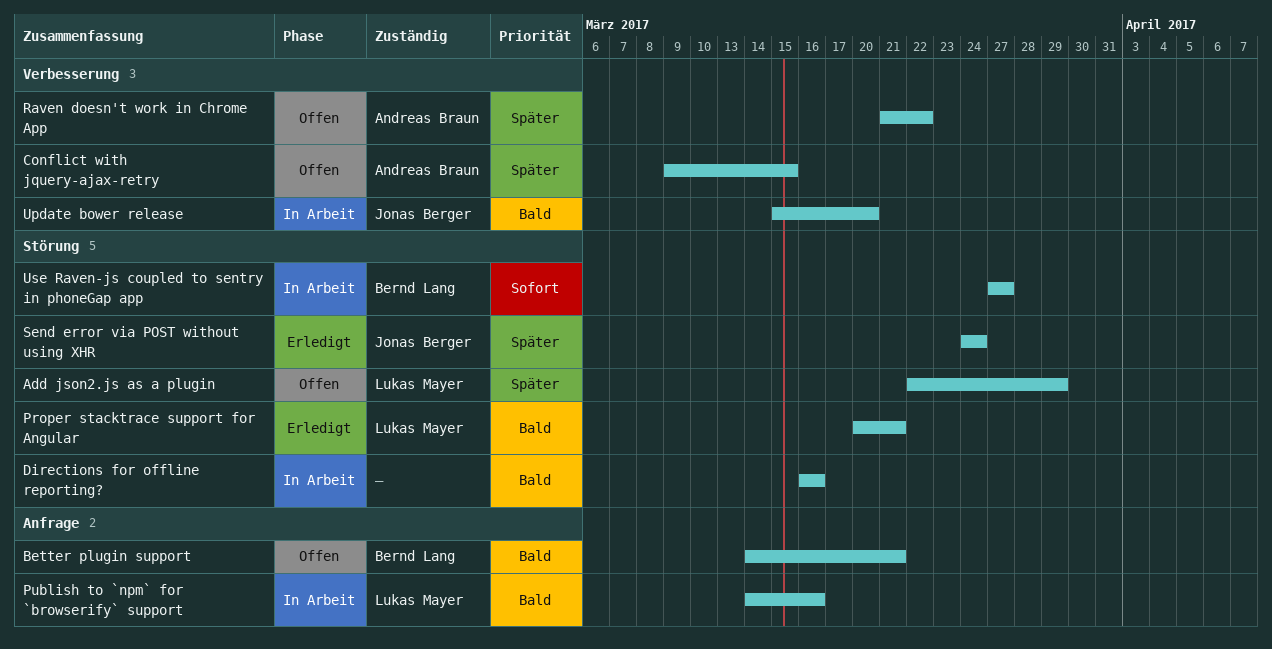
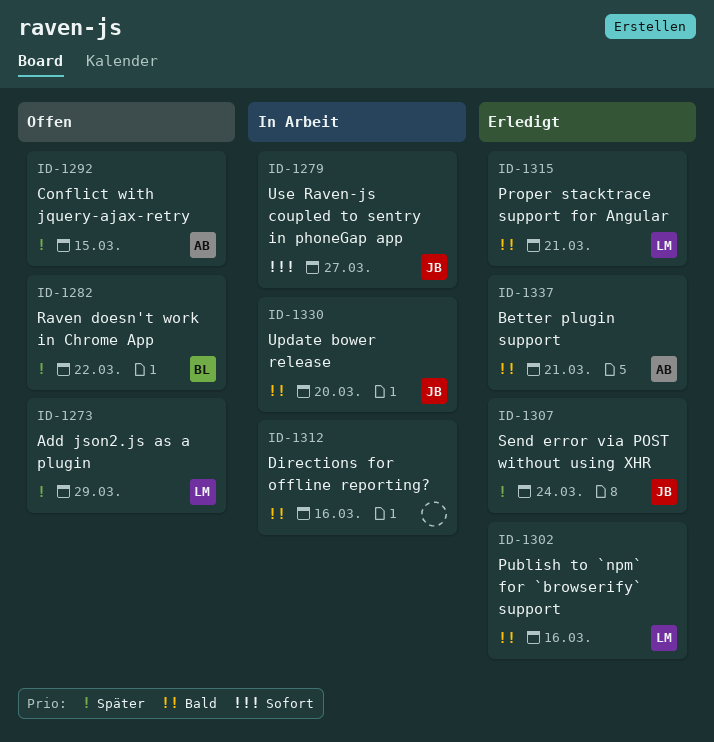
Better plugin support, status: Offen -> Erledigt
Better plugin support, owner: Bernd Lang -> Andreas Braun
Publish to `npm` for `browserify` support, status: In Arbeit -> Erledigt
Raven doesn't work in Chrome App, owner: Andreas Braun -> Bernd Lang
Use Raven-js coupled to sentry in phoneGap app, owner: Bernd Lang -> Jonas Berger

